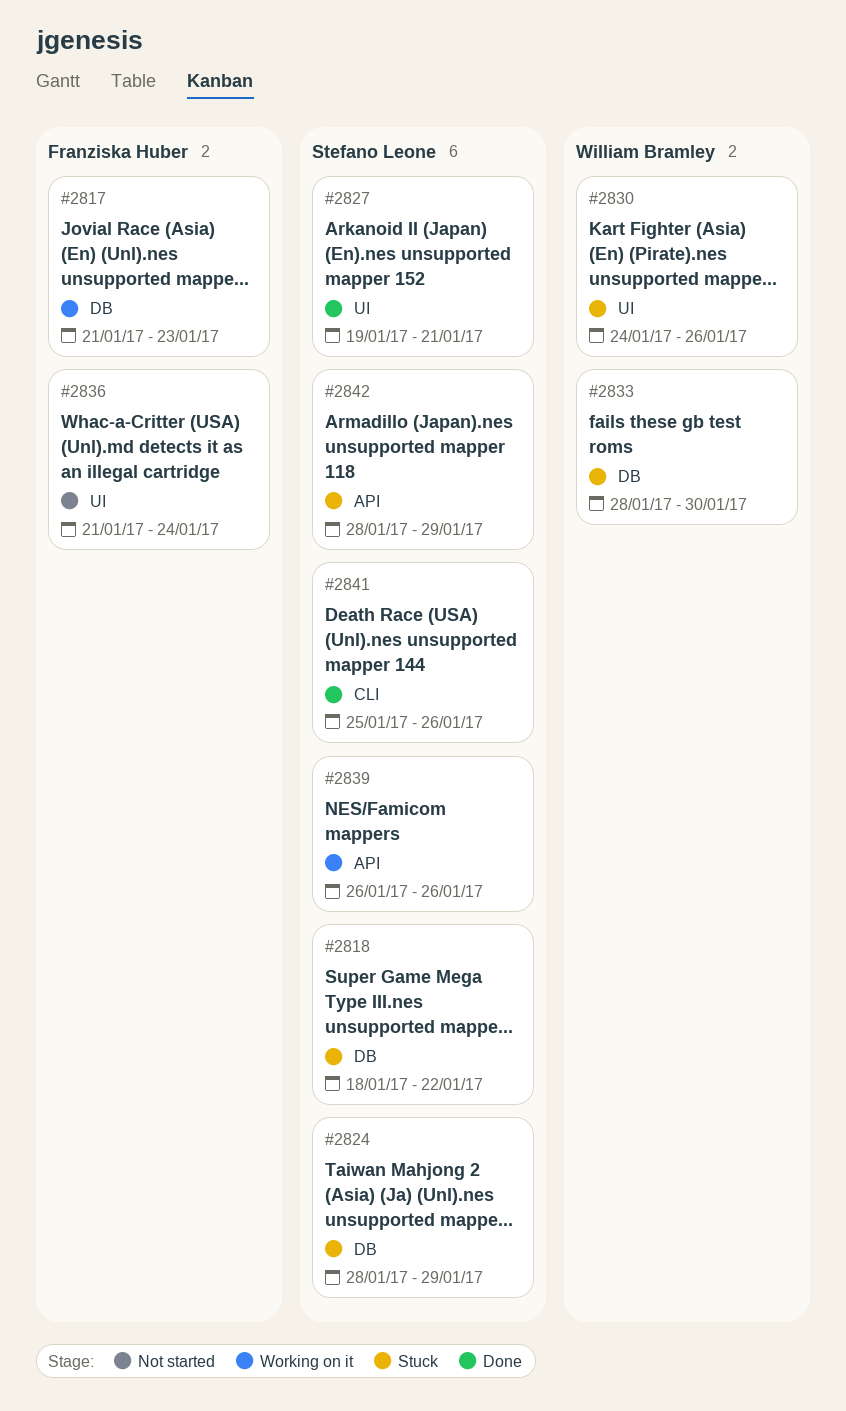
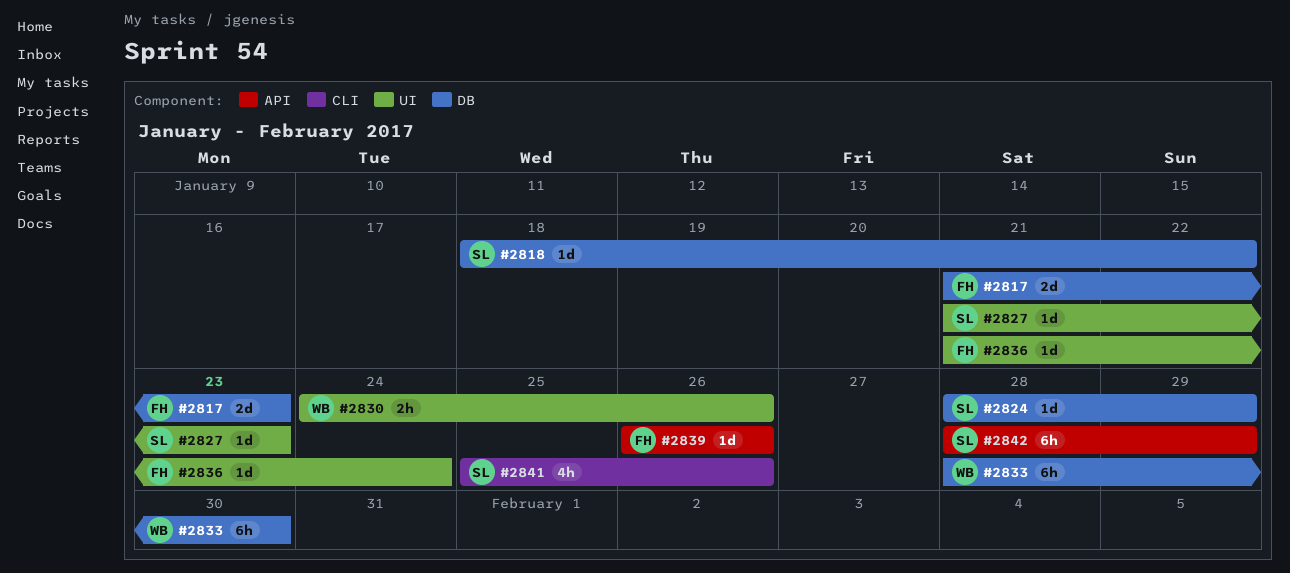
#2827, start: Jan 19 -> Jan 21
#2827, due: Jan 21 -> Jan 23
#2839, owner: Stefano Leone -> Franziska Huber

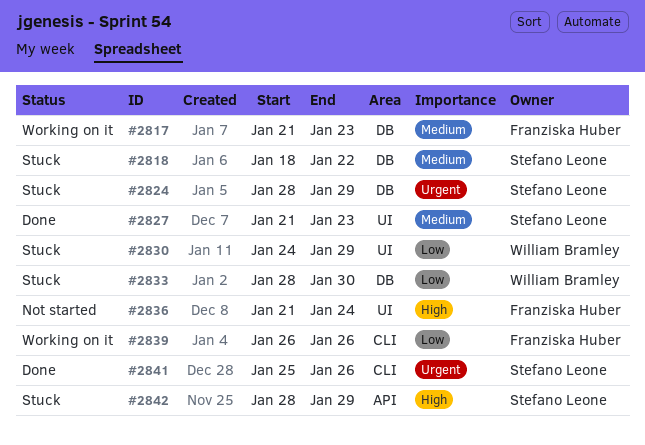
#2830, due: Jan 26 -> Jan 29
#2839, label: API -> CLI

